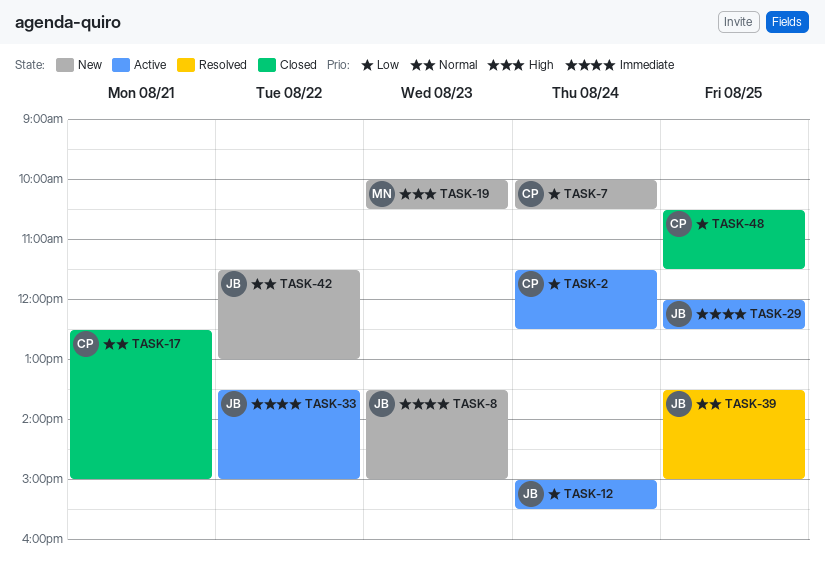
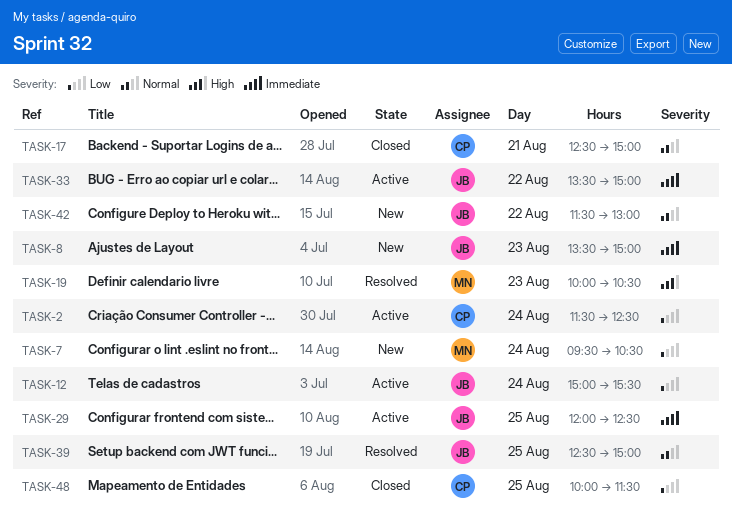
TASK-7, owner: CP -> MN
TASK-7, begins: 10:00 -> 09:30
TASK-19, status: New -> Resolved
TASK-39, begins: 13:30 -> 12:30
TASK-48, begins: 10:30 -> 10:00

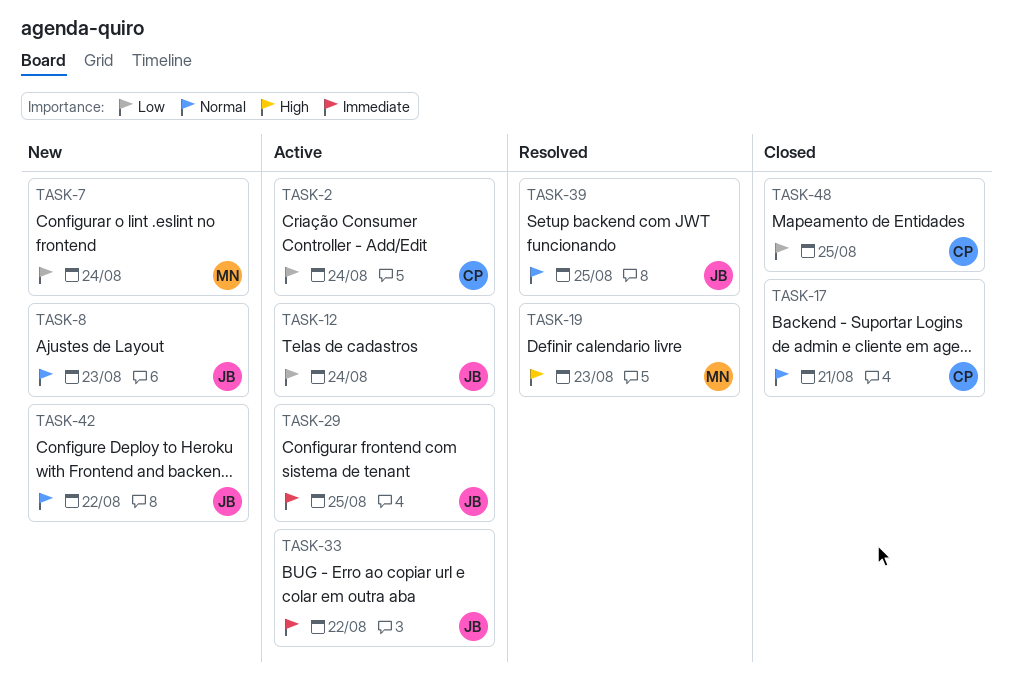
TASK-8, priority: Immediate -> Normal

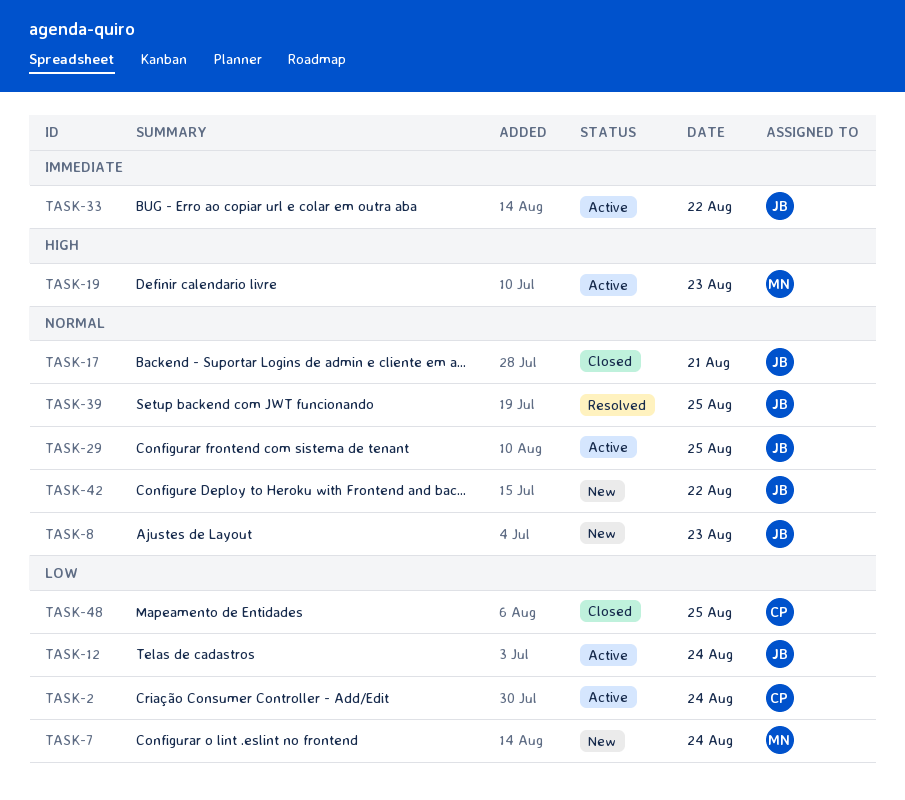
TASK-17, owner: CP -> JB
TASK-19, status: Resolved -> Active
TASK-29, priority: Immediate -> Normal

